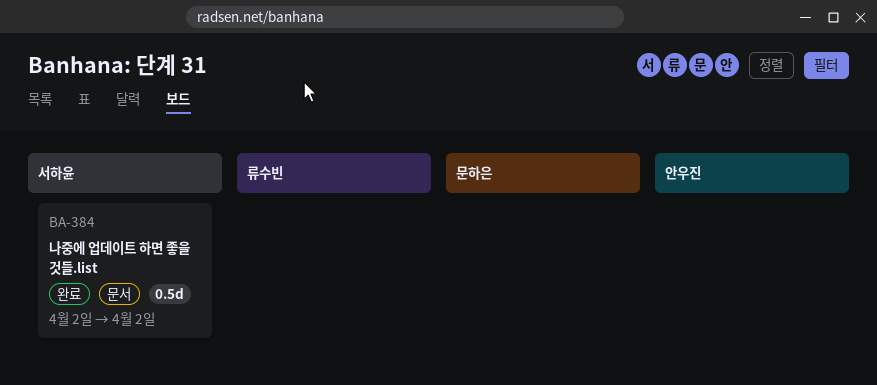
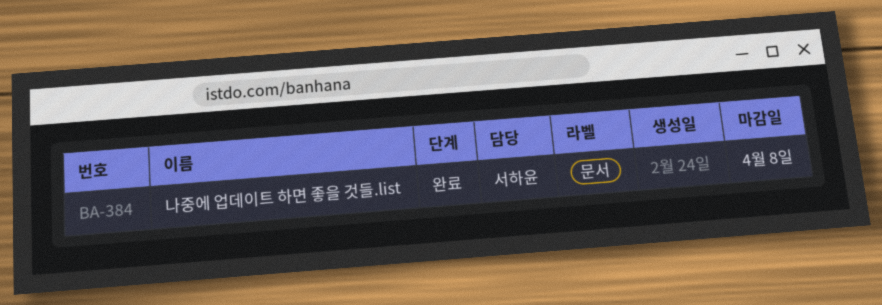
BA-384, due: Apr 2 -> Apr 8

